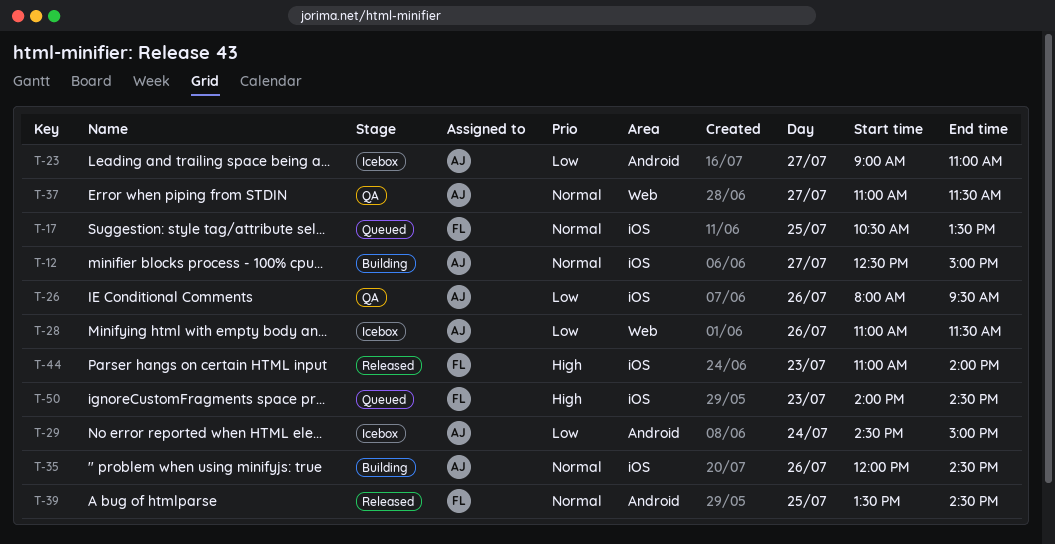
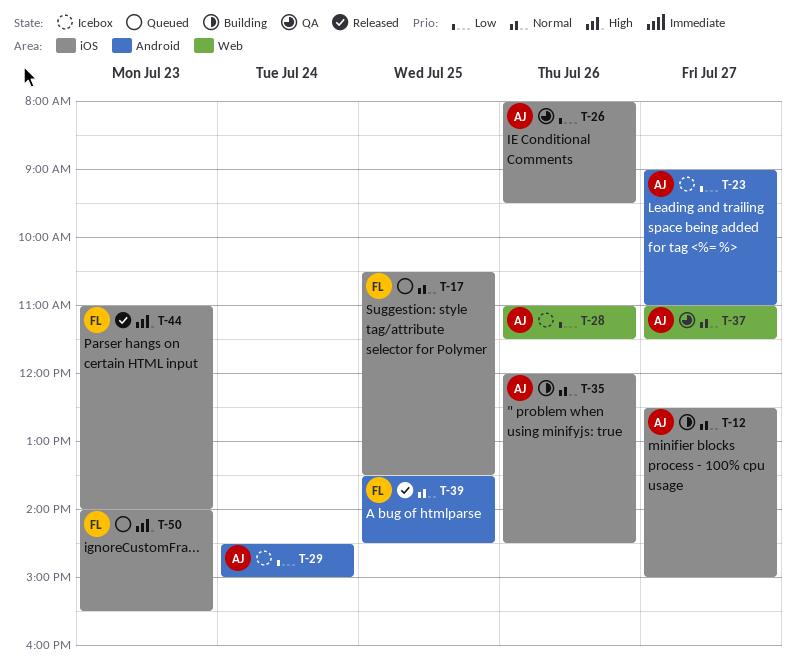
T-50, ends: 14:30 -> 15:30

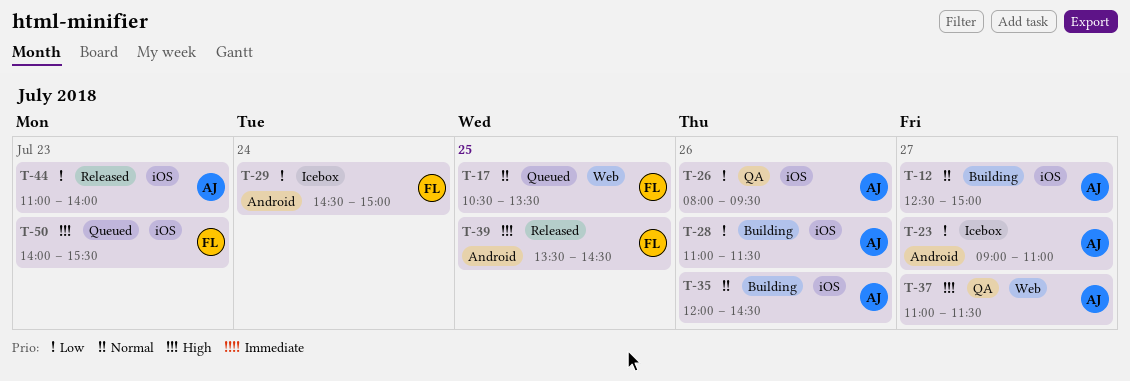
T-17, label: iOS -> Web
T-28, status: Icebox -> Building
T-28, label: Web -> iOS
T-29, owner: AJ -> FL
T-37, priority: Normal -> High
T-39, priority: Normal -> High
T-44, owner: FL -> AJ
T-44, priority: High -> Low

